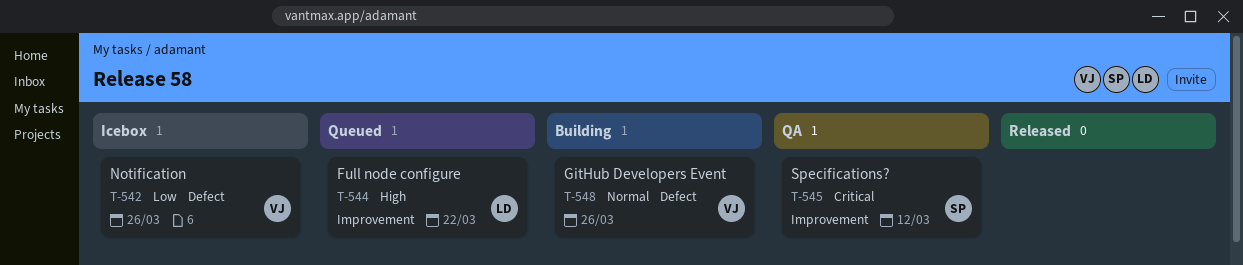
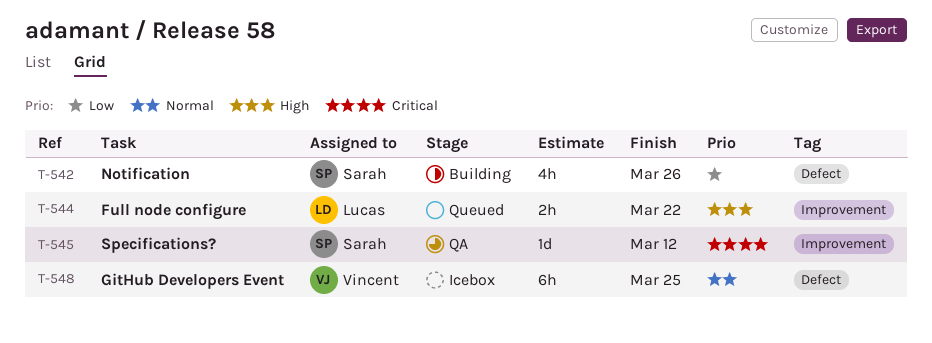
T-542, status: Icebox -> Building
T-542, owner: Vincent -> Sarah
T-548, status: Building -> Icebox
T-548, due: Mar 26 -> Mar 25

